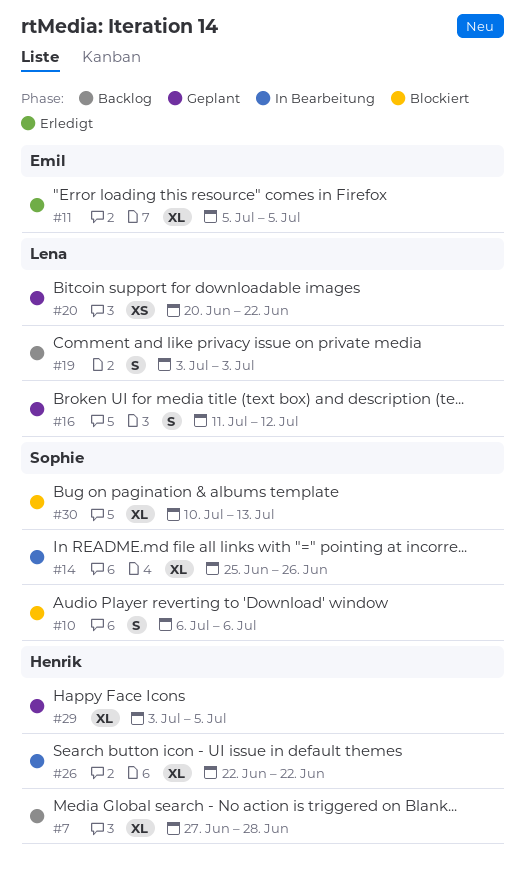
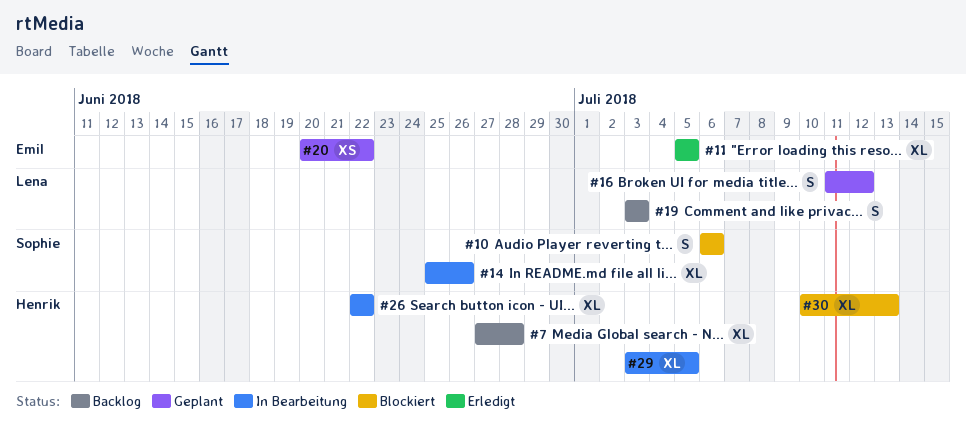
#20, owner: Lena -> Emil
#29, status: Geplant -> In Bearbeitung
#30, owner: Sophie -> Henrik

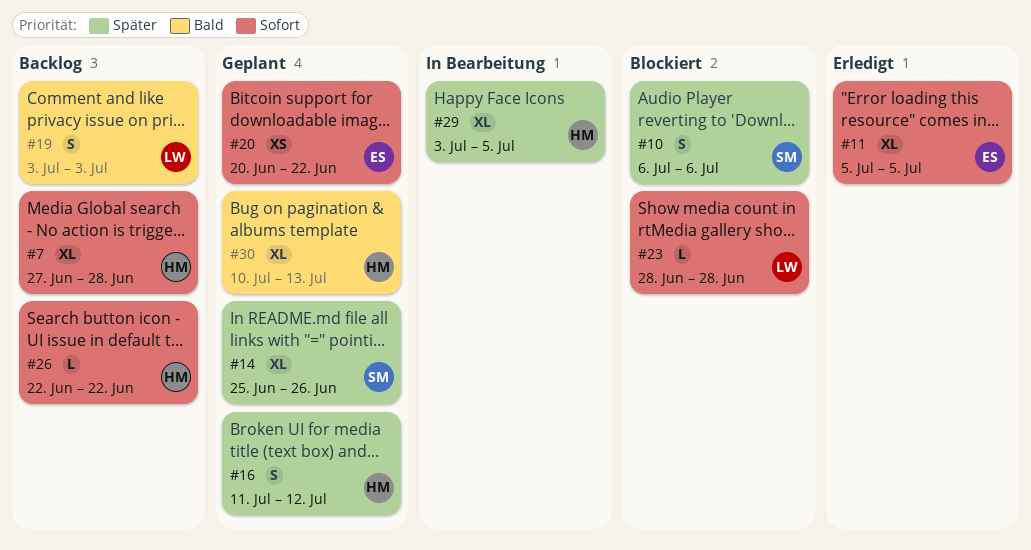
#14, status: In Bearbeitung -> Geplant
#16, owner: Lena -> Henrik
#23: none -> present
#26, status: In Bearbeitung -> Backlog
#26, estimate: XL -> L
#30, status: Blockiert -> Geplant

